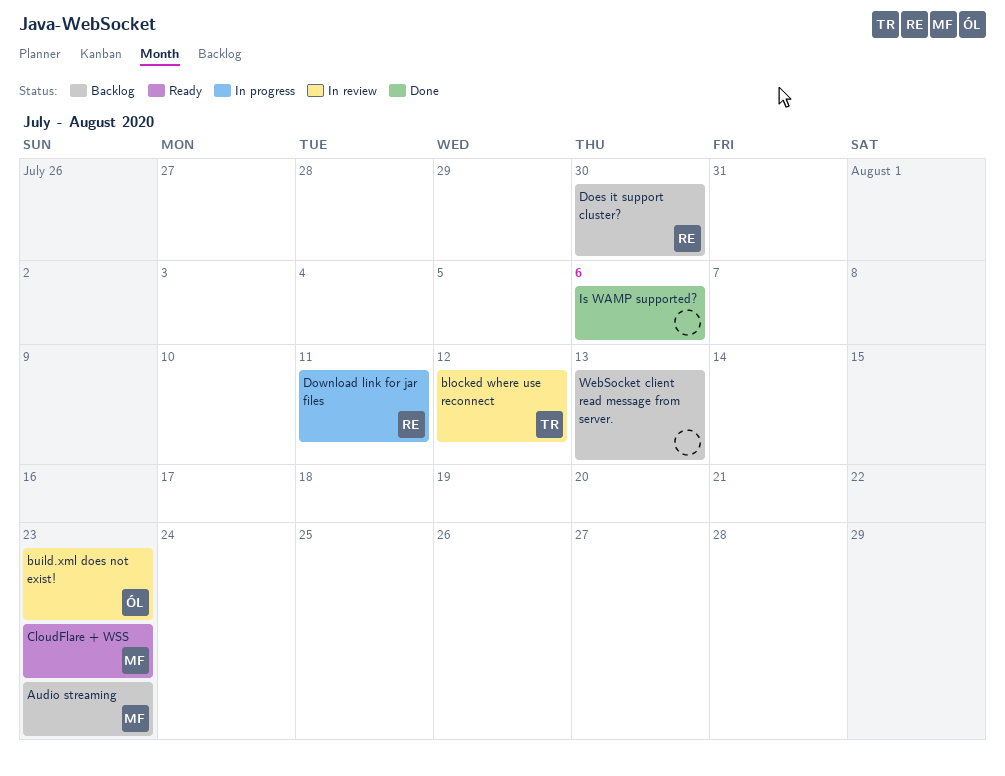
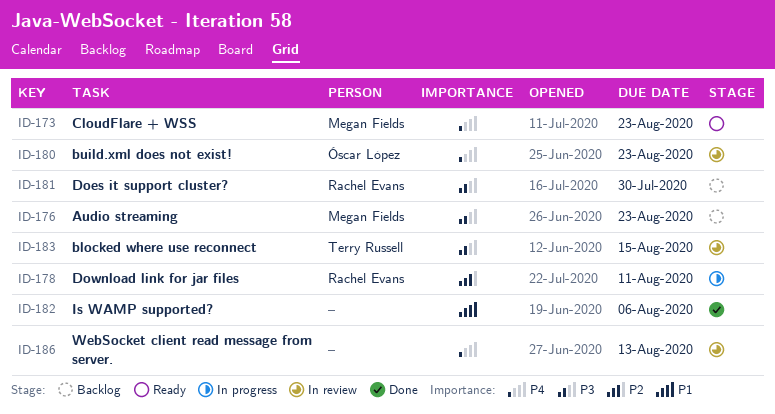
blocked where use reconnect, due: Aug 12 -> Aug 15
WebSocket client read message from server., status: Backlog -> In review

